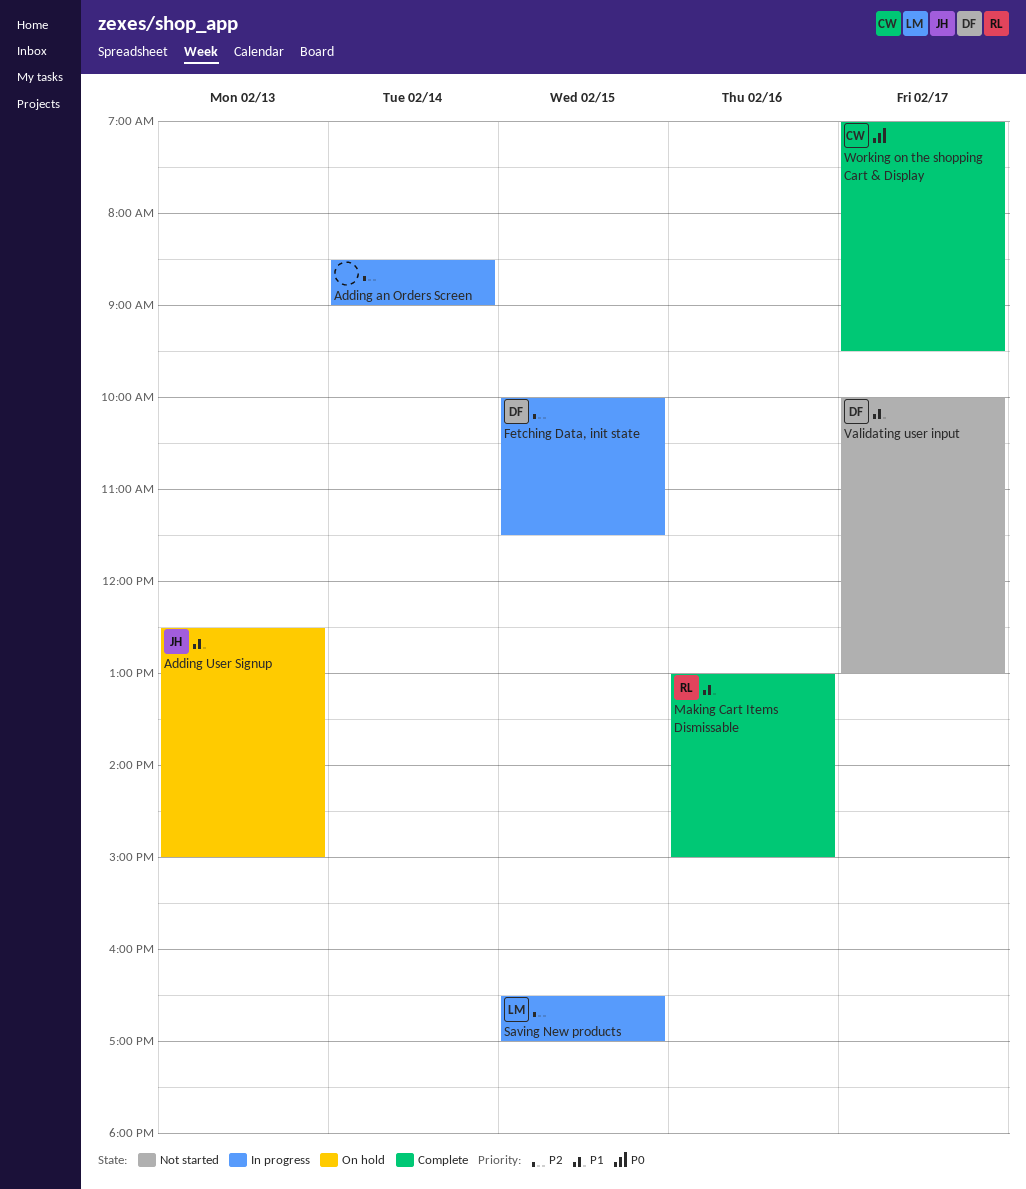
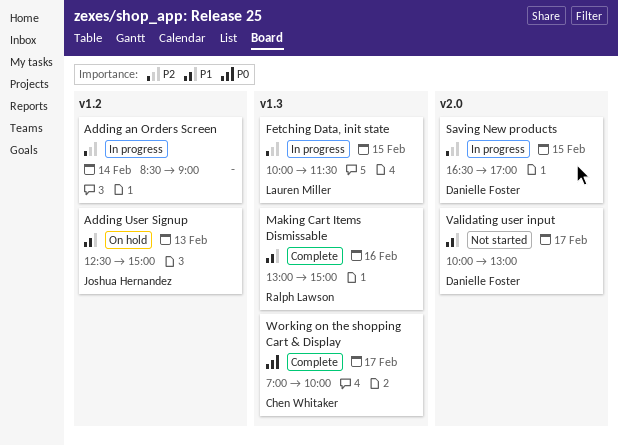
Fetching Data, init state, owner: Danielle Foster -> Lauren Miller
Saving New products, owner: Lauren Miller -> Danielle Foster
Working on the shopping Cart & Display, ends: 09:30 -> 10:00

